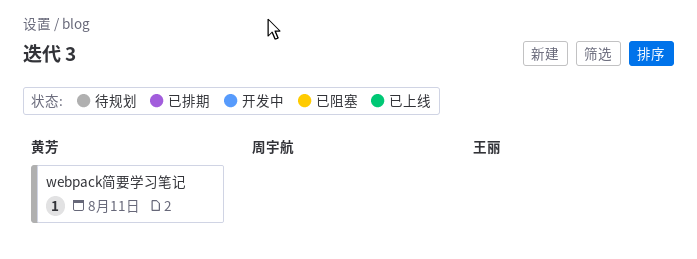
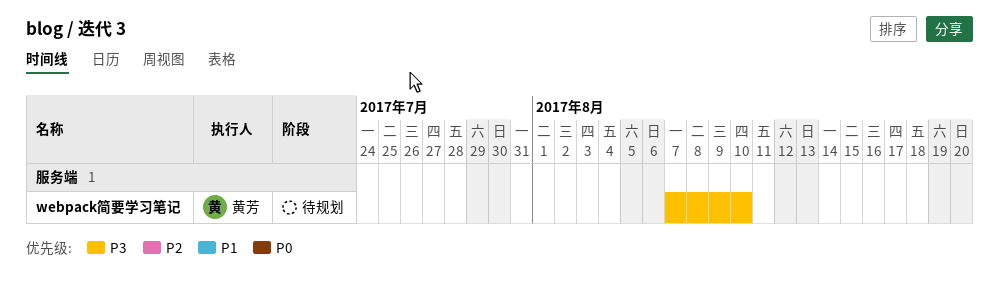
webpack简要学习笔记, due: Aug 11 -> Aug 10

